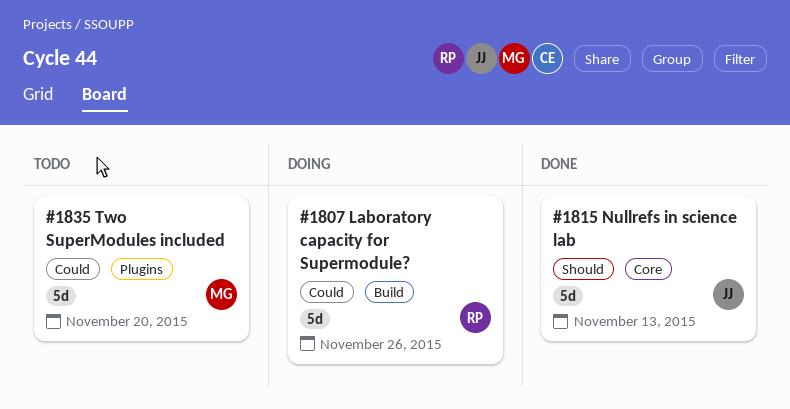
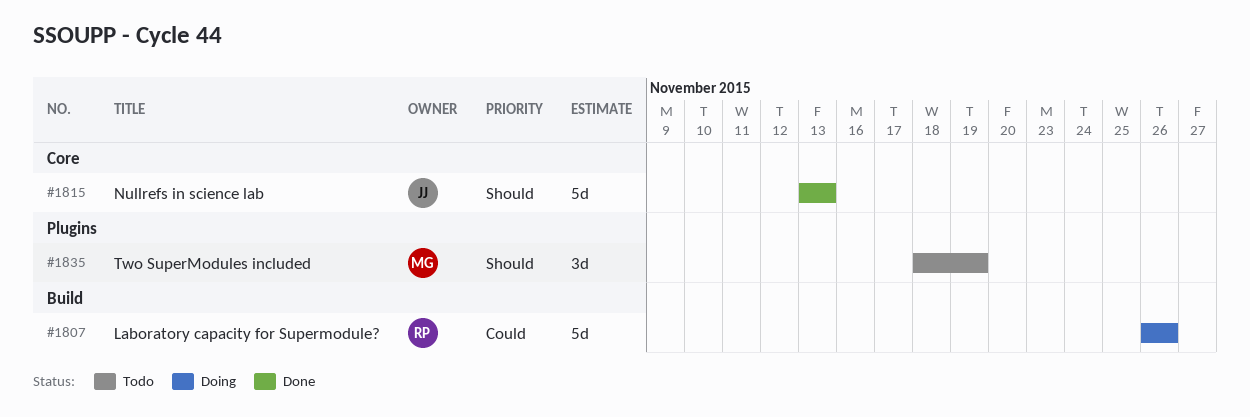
#1835, priority: Could -> Should
#1835, estimate: 5d -> 3d
#1835, due: Nov 20 -> Nov 19

